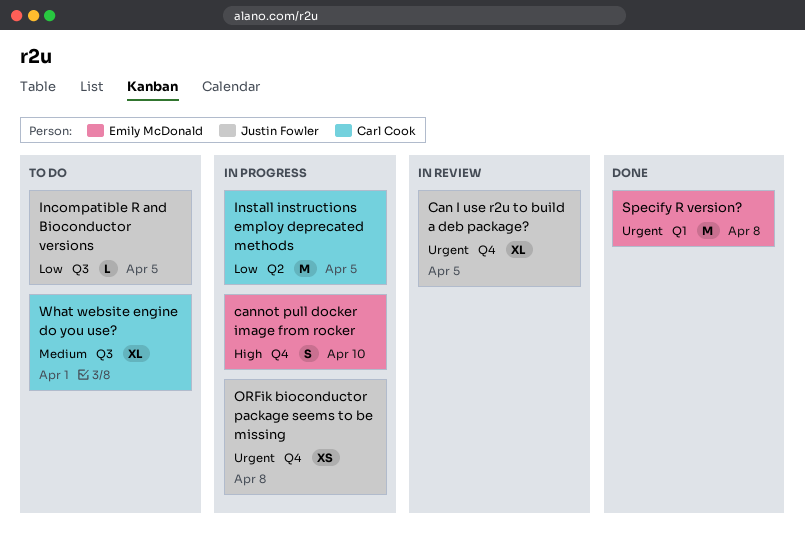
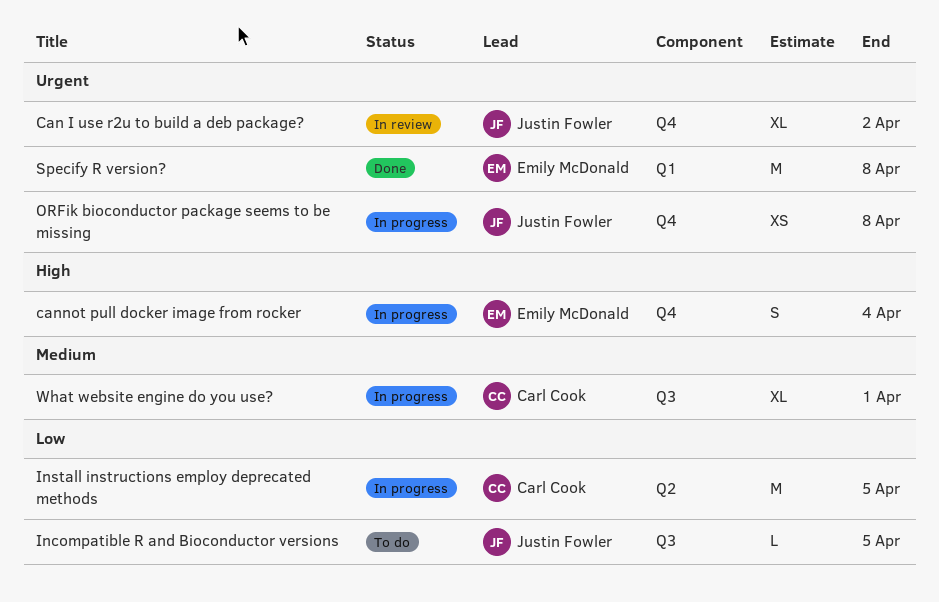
Can I use r2u to build a deb package?, due: Apr 5 -> Apr 2
cannot pull docker image from rocker, due: Apr 10 -> Apr 4
What website engine do you use?, status: To do -> In progress

